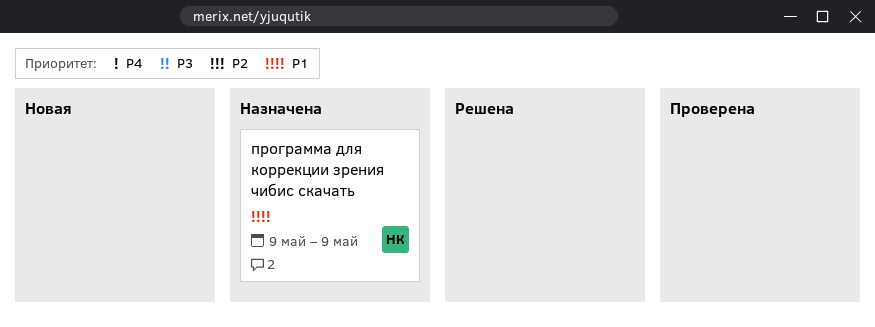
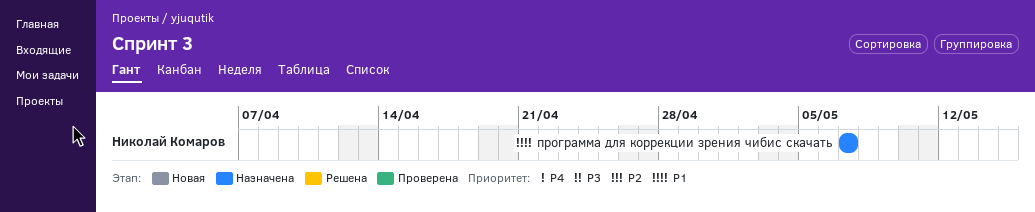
программа для коррекции зрения чибис скачать, start: May 9 -> May 7
программа для коррекции зрения чибис скачать, due: May 9 -> May 7

